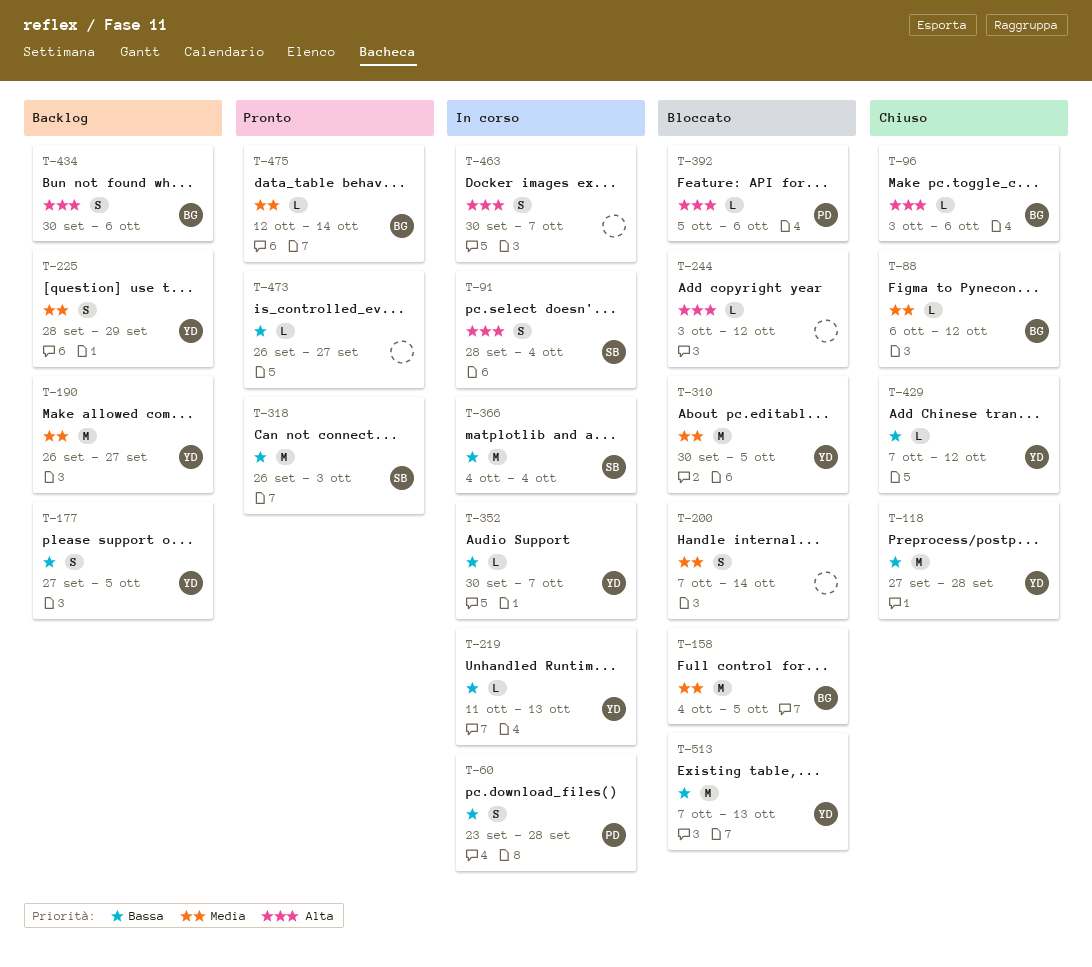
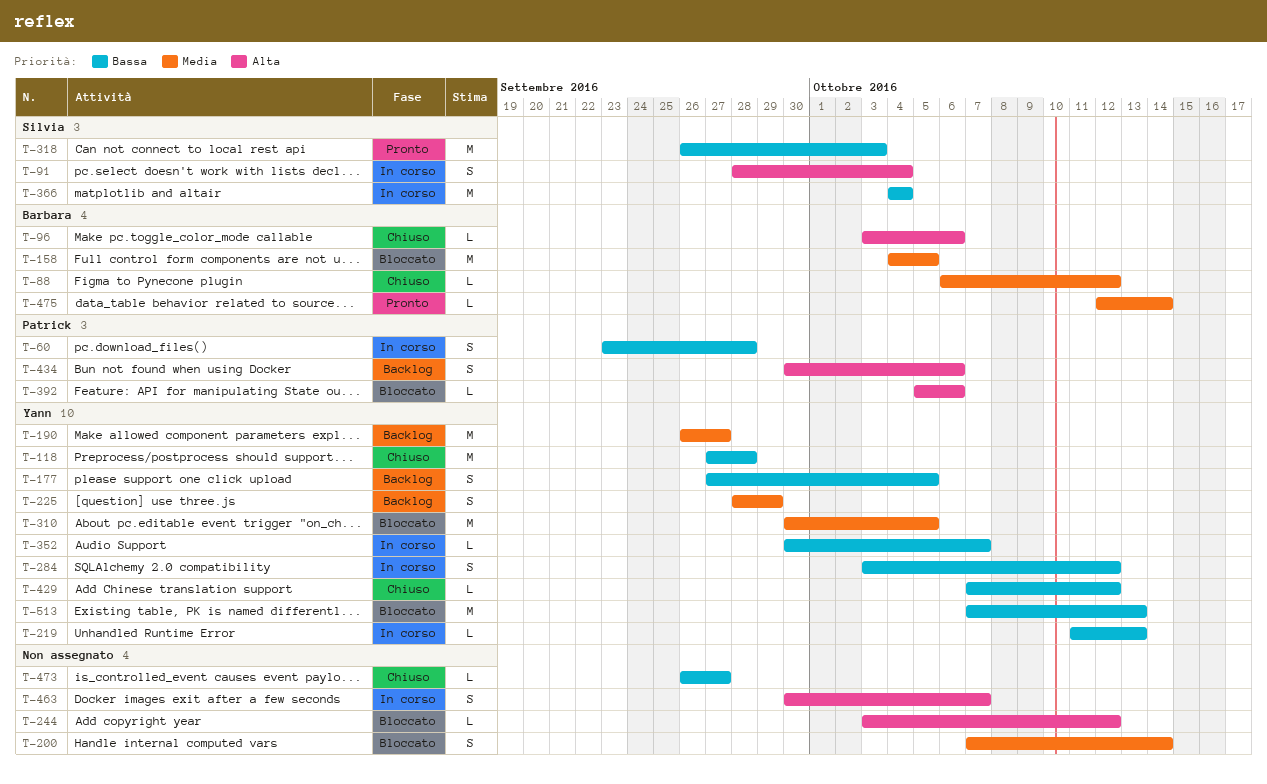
T-284: none -> present
T-434, owner: Barbara -> Patrick
T-473, status: Pronto -> Chiuso

